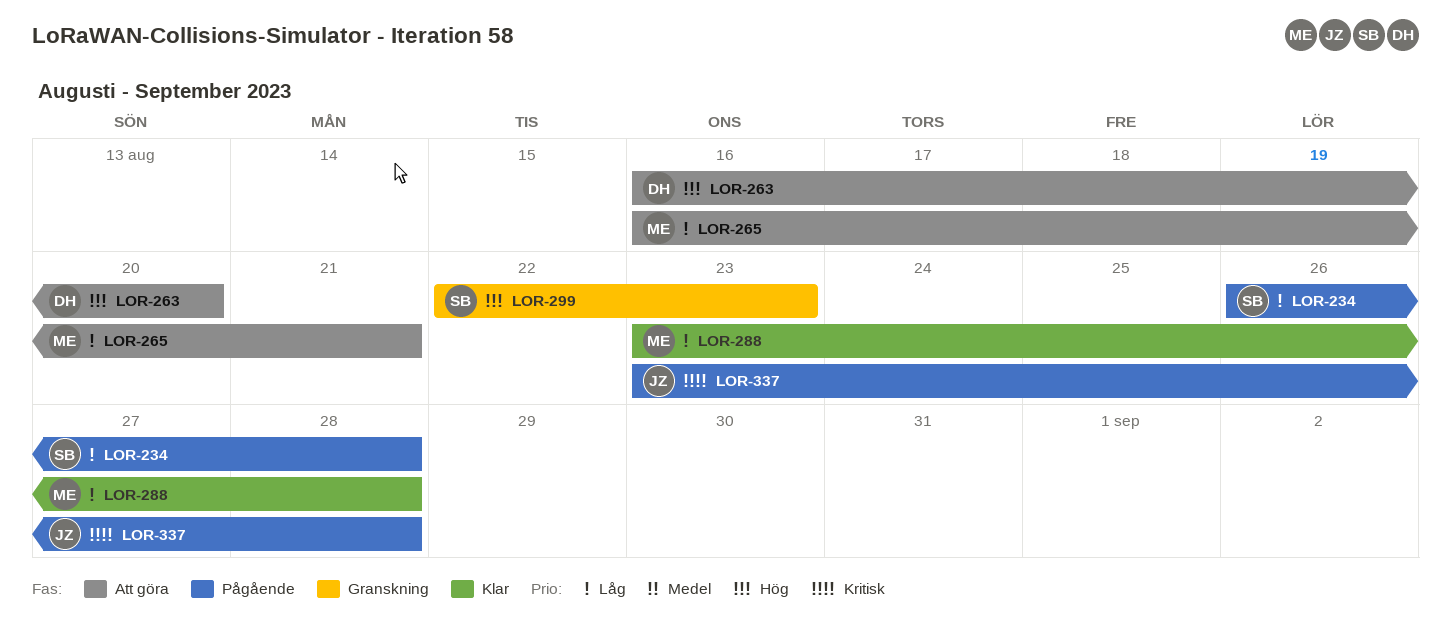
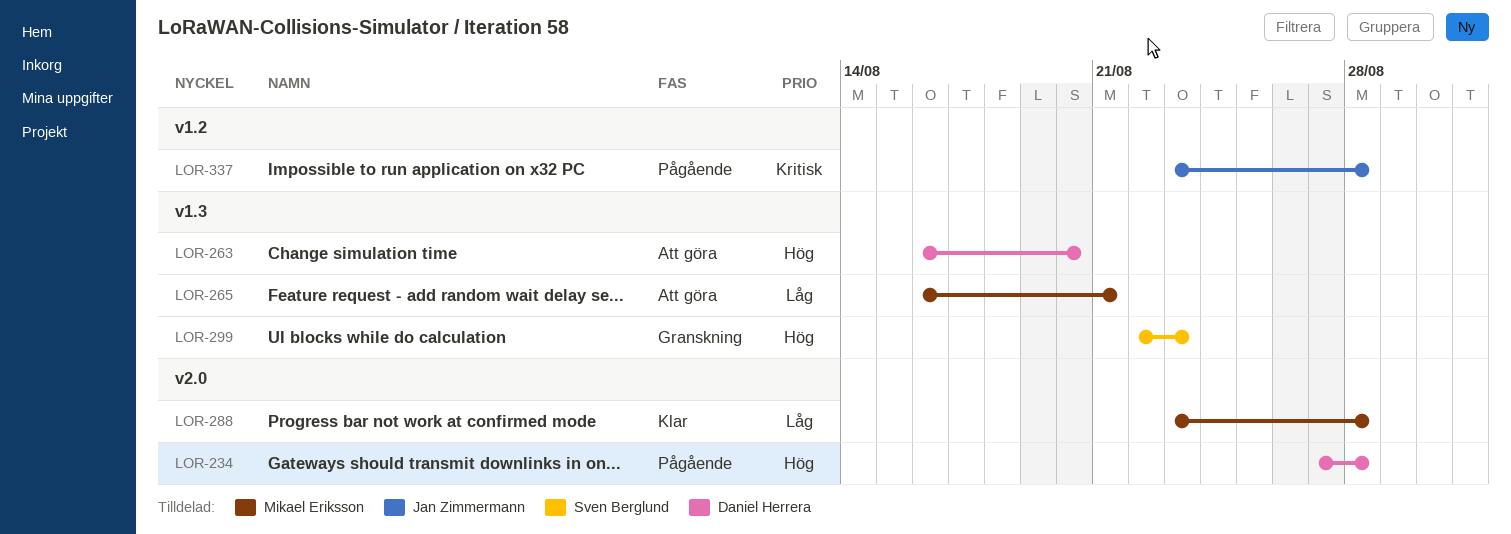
LOR-234, owner: Sven Berglund -> Daniel Herrera
LOR-234, priority: Låg -> Hög
LOR-234, start: Aug 26 -> Aug 27

